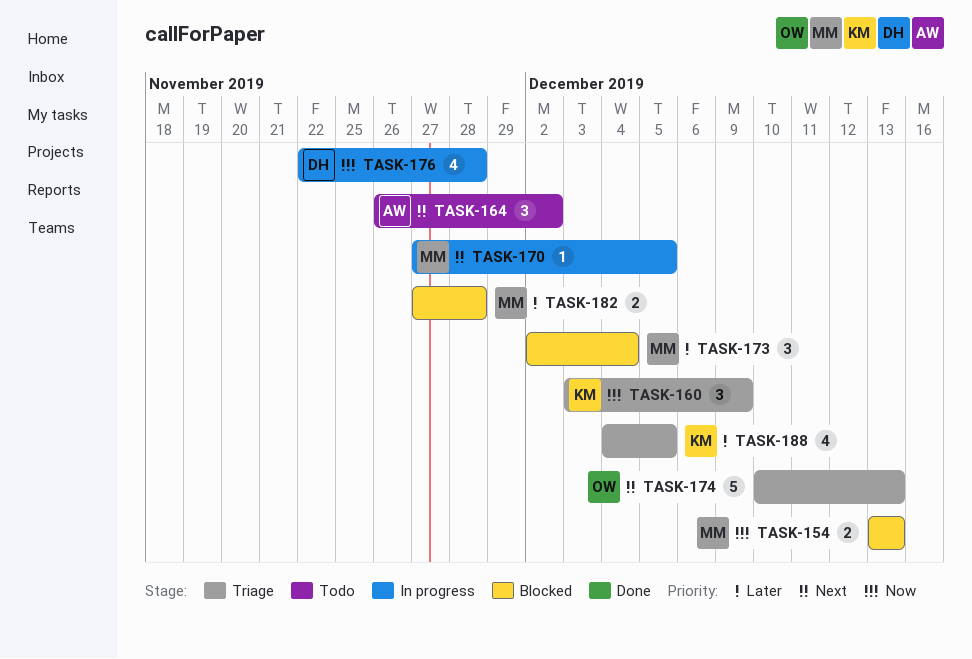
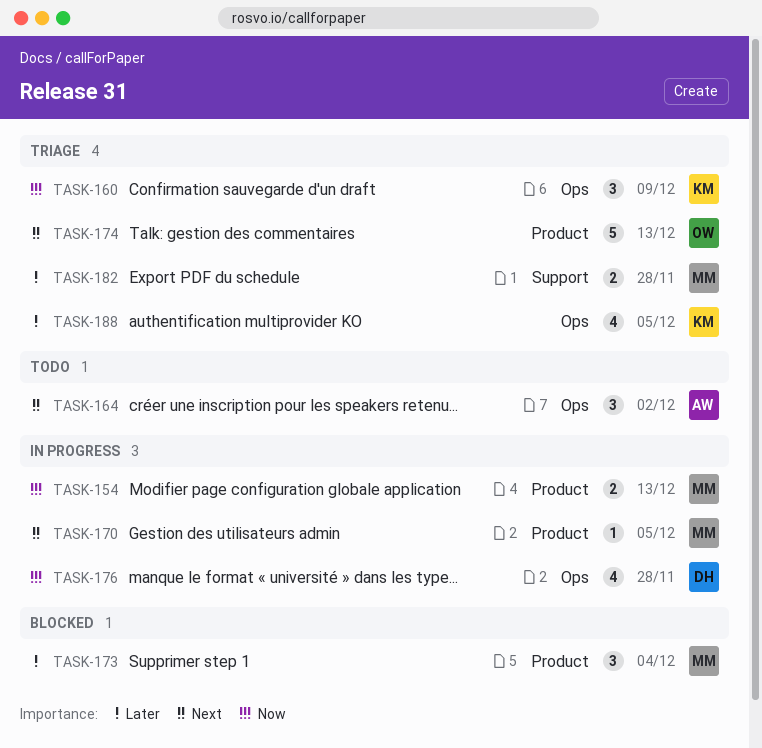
TASK-154, status: Blocked -> In progress
TASK-182, status: Blocked -> Triage

